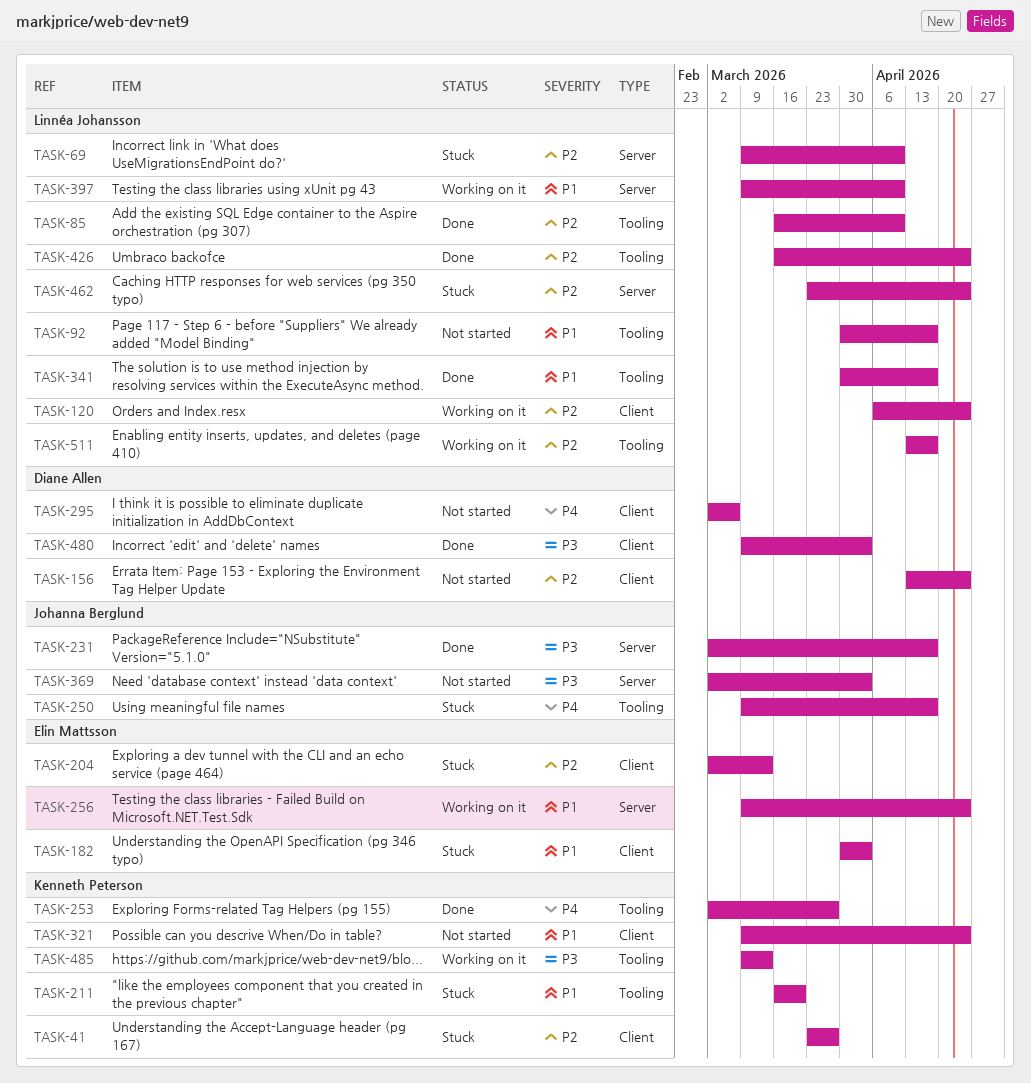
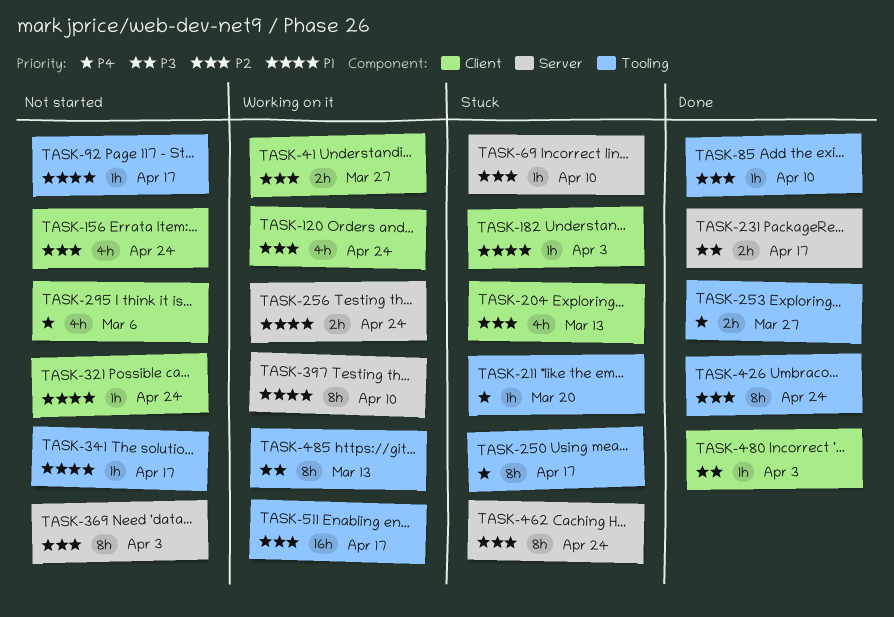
TASK-41, status: Stuck -> Working on it
TASK-211, priority: P1 -> P4
TASK-341, status: Done -> Not started
TASK-369, priority: P3 -> P2

